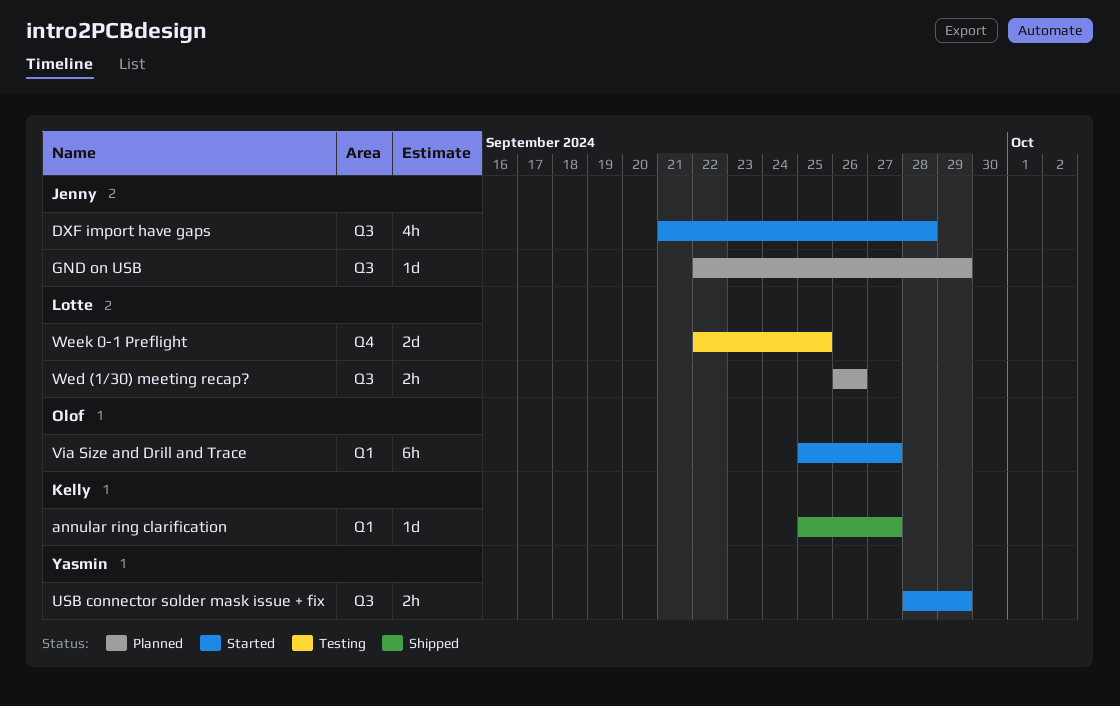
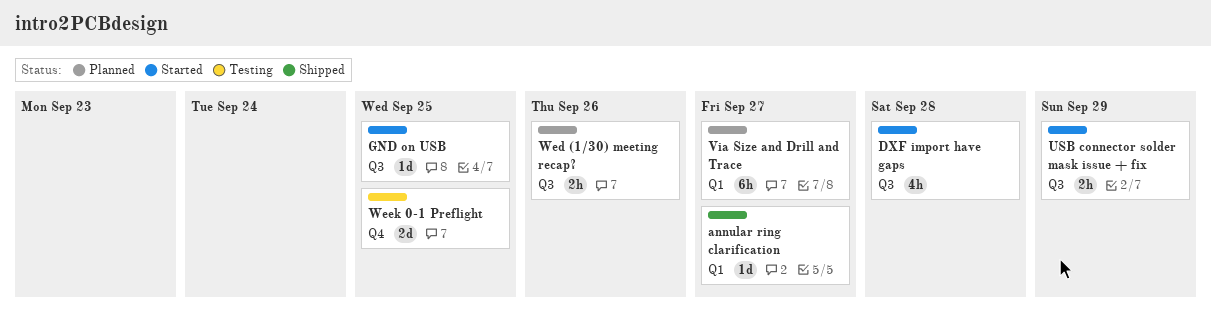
GND on USB, status: Planned -> Started
GND on USB, due: Sep 29 -> Sep 25
Via Size and Drill and Trace, status: Started -> Planned

